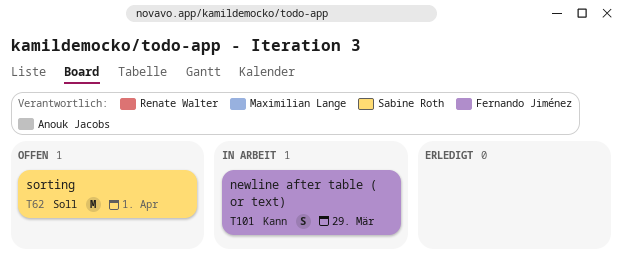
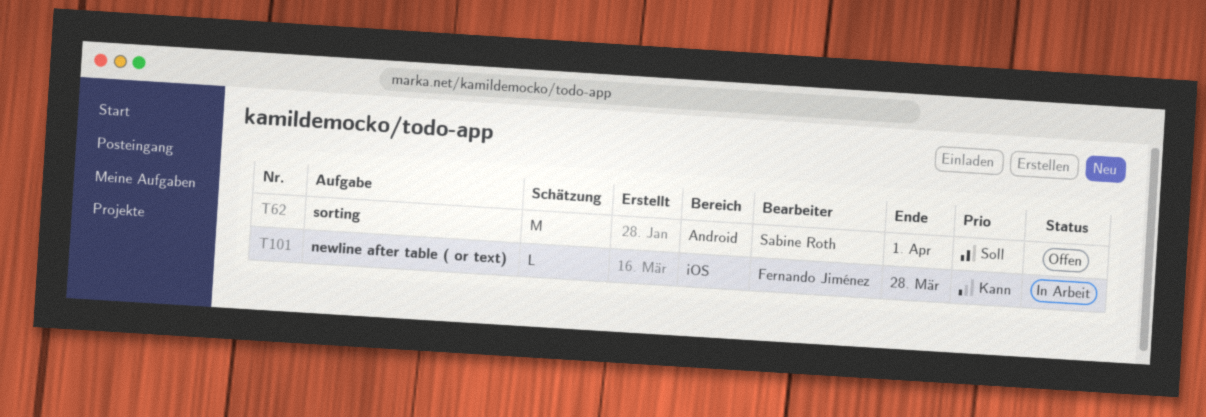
T101, estimate: S -> L
T101, due: Mar 29 -> Mar 28

